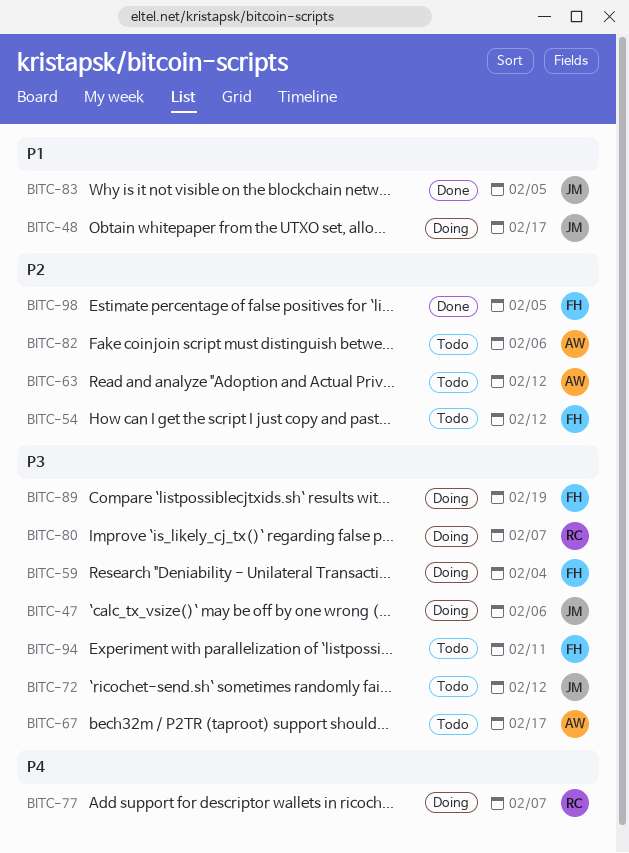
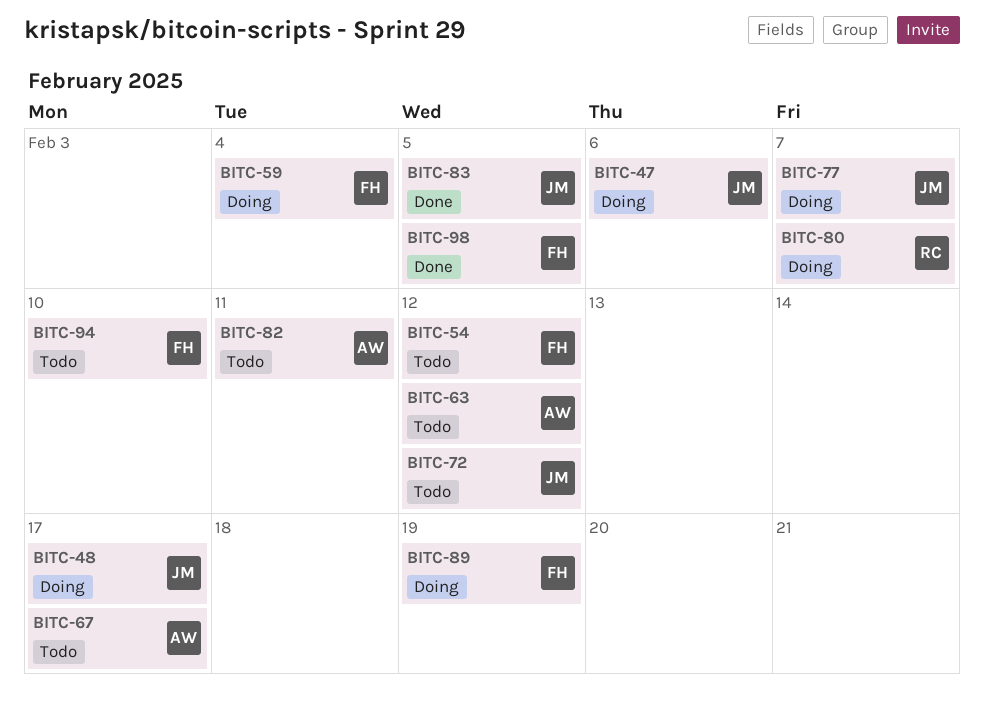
BITC-77, owner: RC -> JM
BITC-82, due: Feb 6 -> Feb 11
BITC-94, due: Feb 11 -> Feb 10

